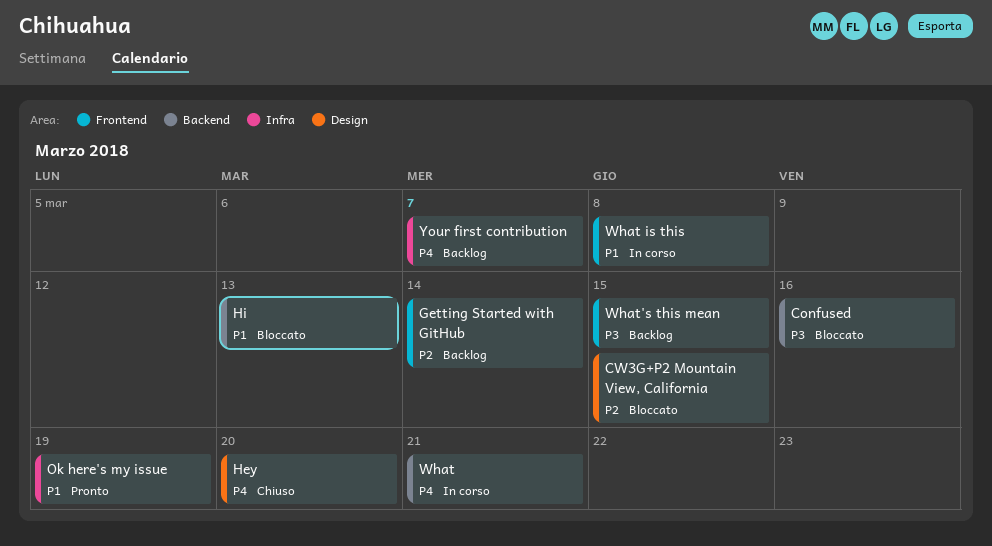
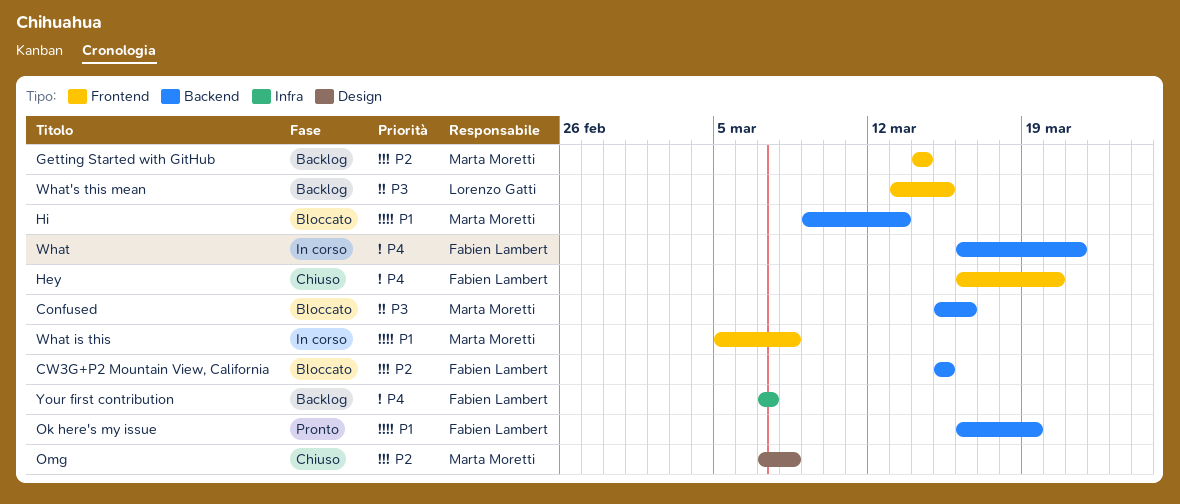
CW3G+P2 Mountain View, California, label: Design -> Backend
Hey, label: Design -> Frontend
Ok here's my issue, label: Infra -> Backend
Omg: none -> present

